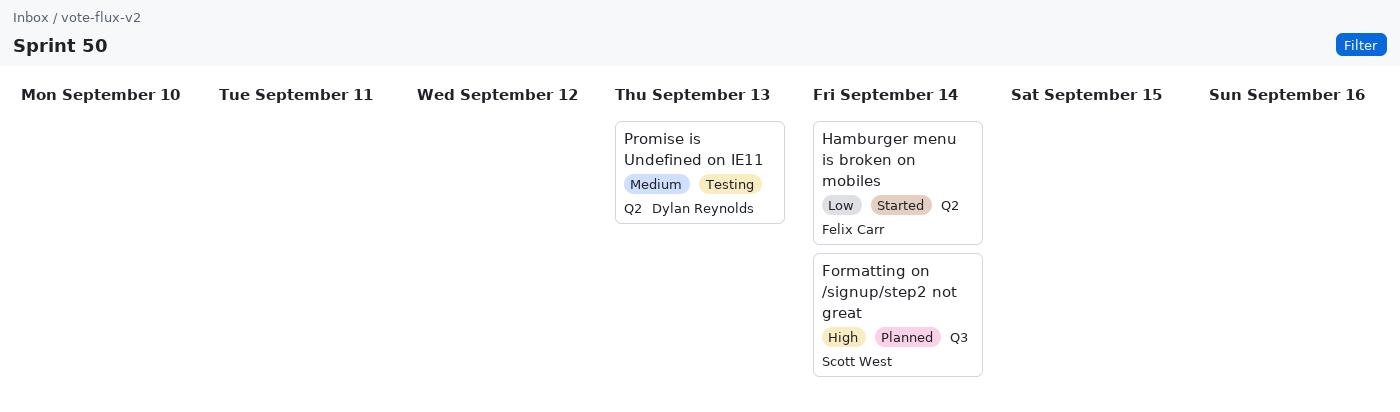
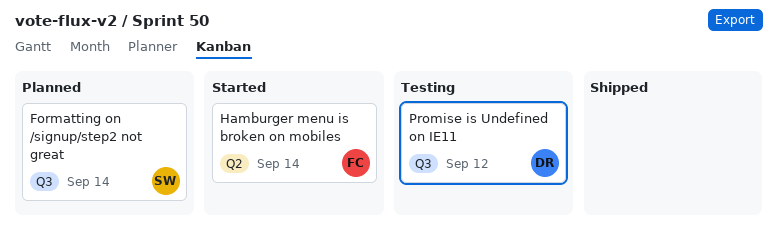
Promise is Undefined on IE11, label: Q2 -> Q3
Promise is Undefined on IE11, due: Sep 13 -> Sep 12

